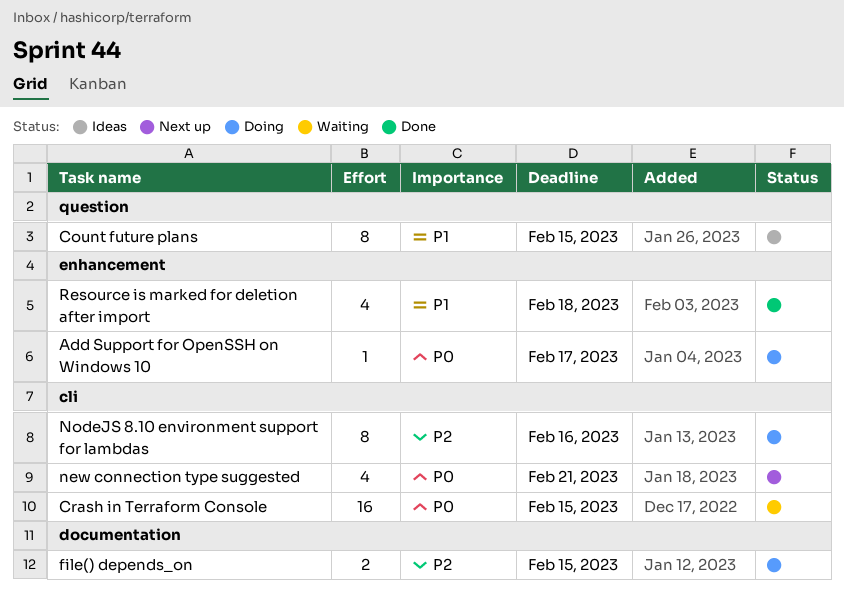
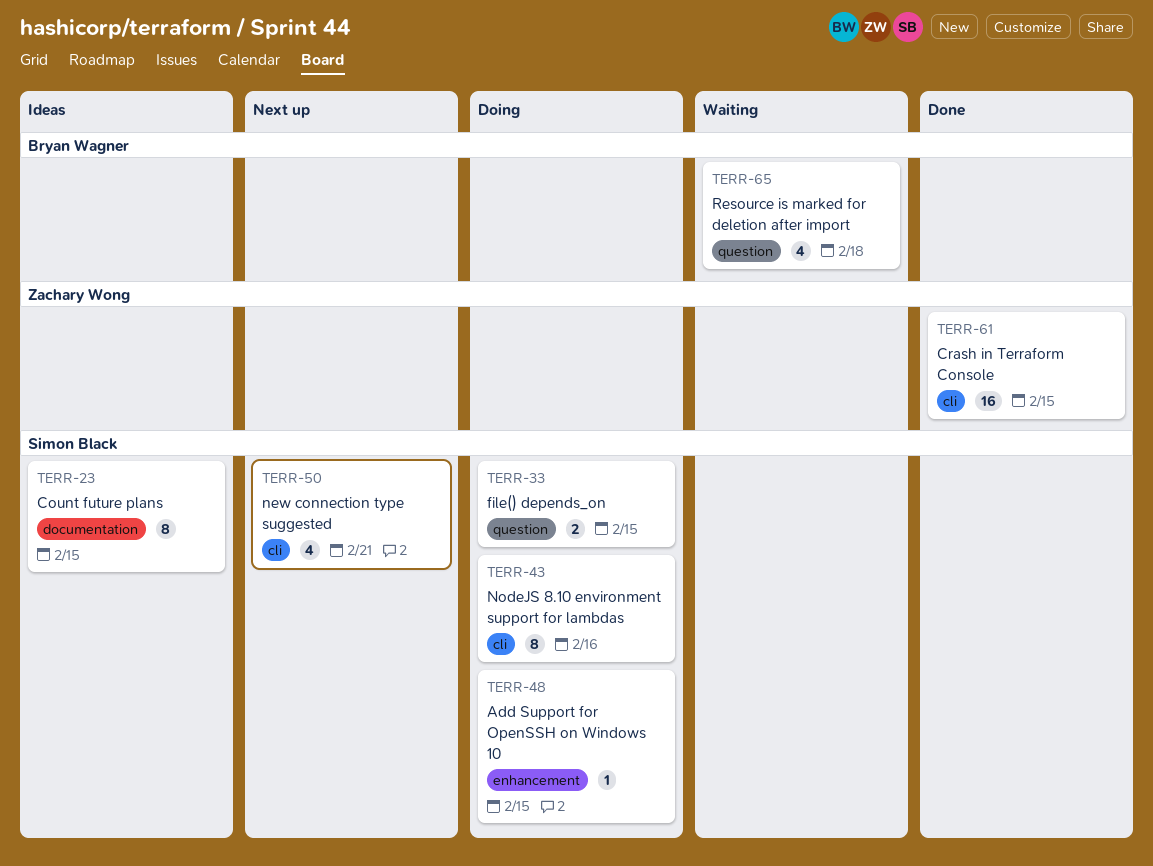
Add Support for OpenSSH on Windows 10, due: Feb 17 -> Feb 15
Count future plans, label: question -> documentation
Crash in Terraform Console, status: Waiting -> Done
file() depends_on, label: documentation -> question
Resource is marked for deletion after import, status: Done -> Waiting
Resource is marked for deletion after import, label: enhancement -> question

